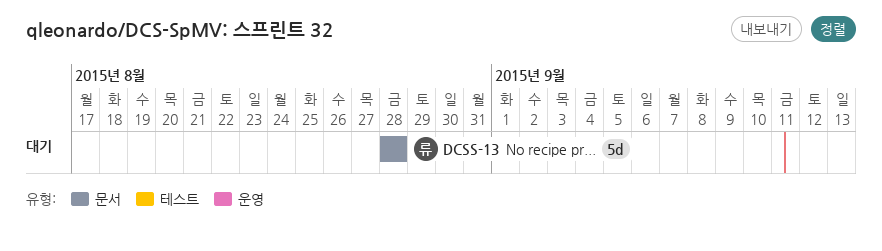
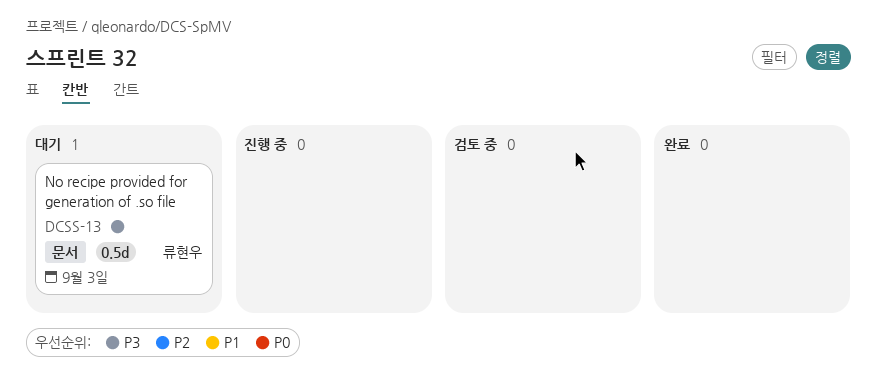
DCSS-13, estimate: 5d -> 0.5d
DCSS-13, due: Aug 28 -> Sep 3

